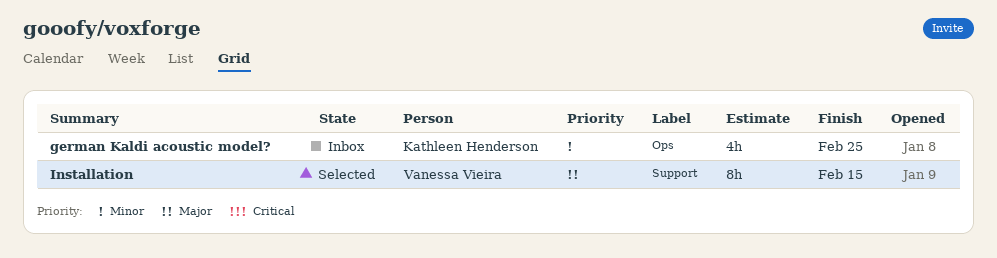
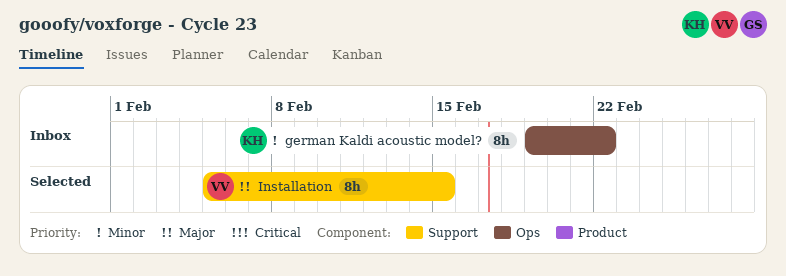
german Kaldi acoustic model?, estimate: 4h -> 8h
german Kaldi acoustic model?, due: Feb 25 -> Feb 22

